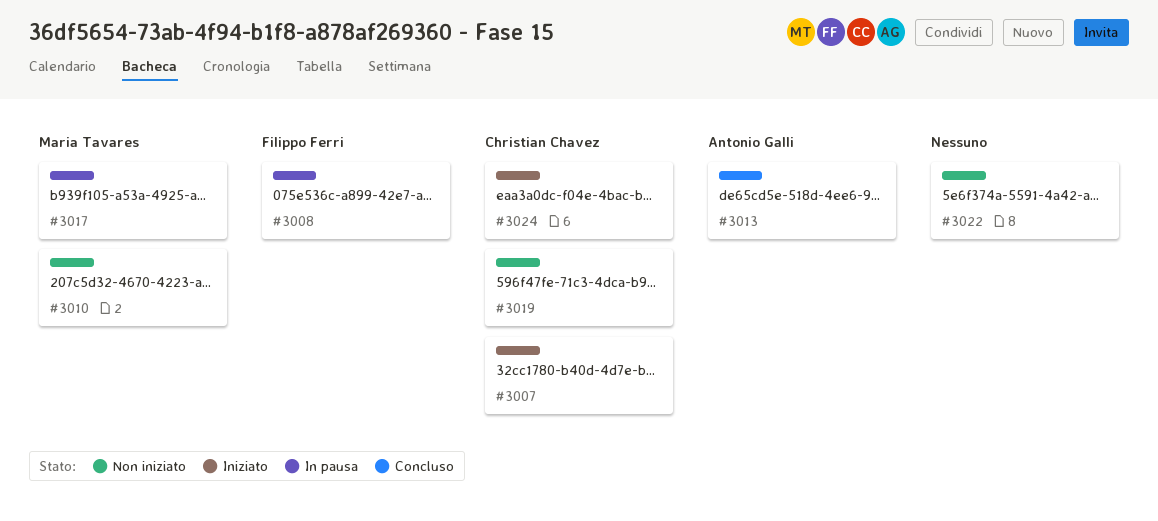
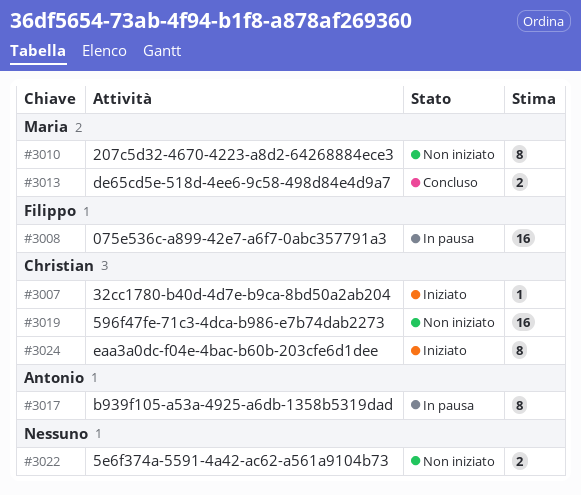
#3013, owner: Antonio Galli -> Maria Tavares
#3017, owner: Maria Tavares -> Antonio Galli

